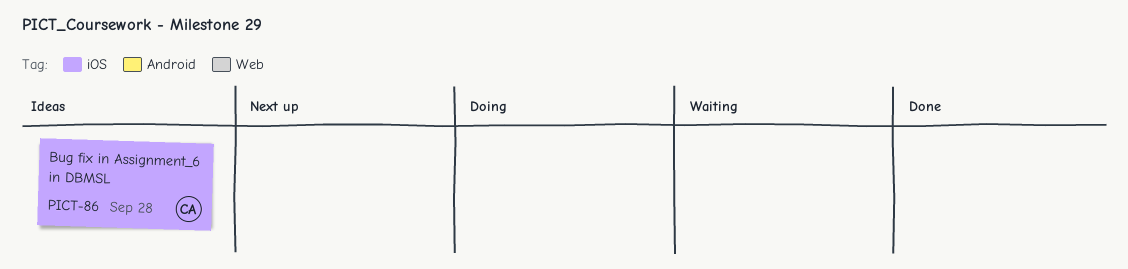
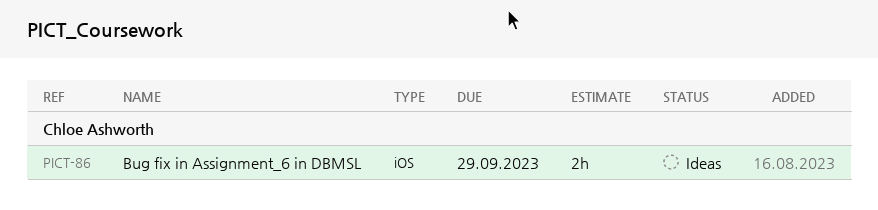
PICT-86, due: Sep 28 -> Sep 29

